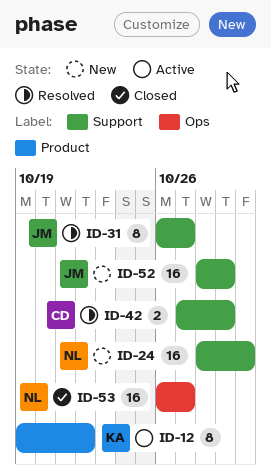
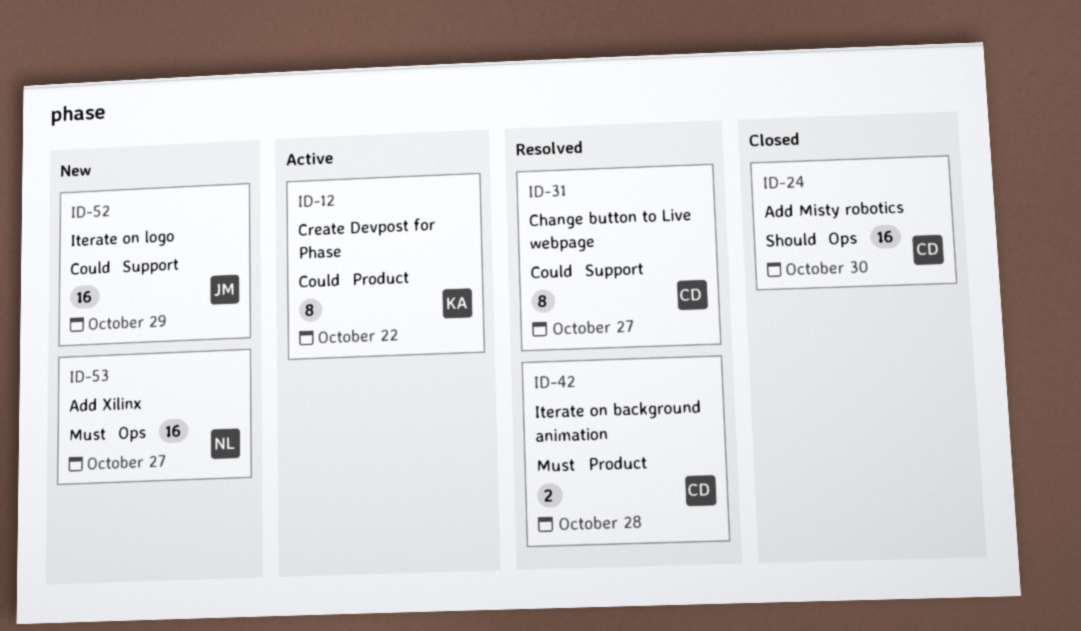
ID-24, status: New -> Closed
ID-24, owner: NL -> CD
ID-24, label: Support -> Ops
ID-31, owner: JM -> CD
ID-42, label: Support -> Product
ID-42, due: Oct 29 -> Oct 28
ID-53, status: Closed -> New

